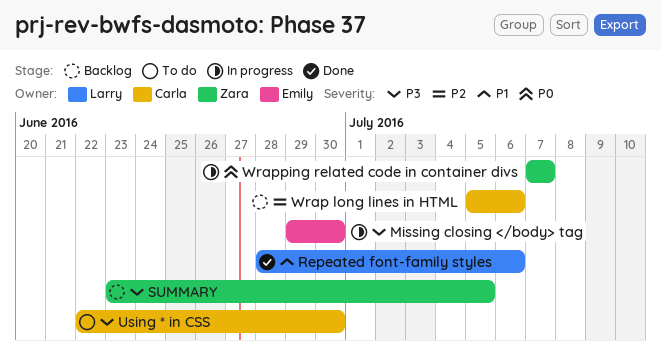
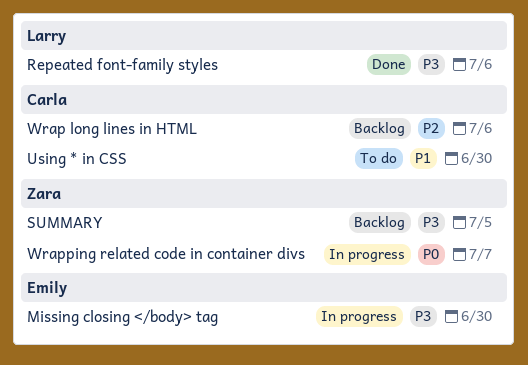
Repeated font-family styles, priority: P1 -> P3
Using * in CSS, priority: P3 -> P1

